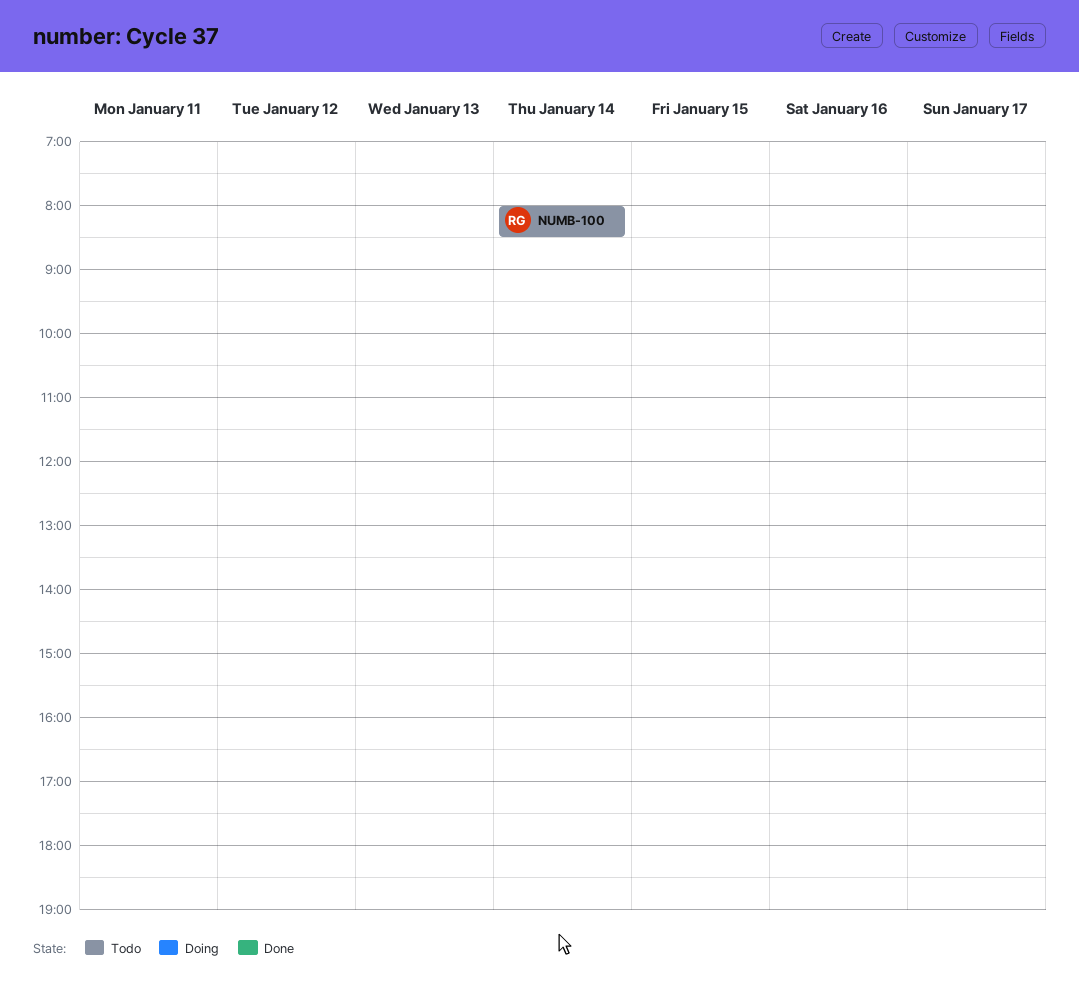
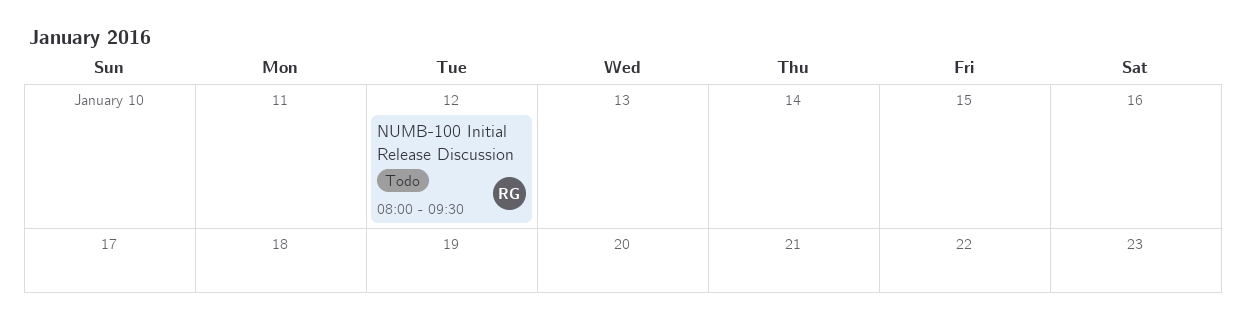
NUMB-100, day: Jan 14 -> Jan 12
NUMB-100, ends: 08:30 -> 09:30

